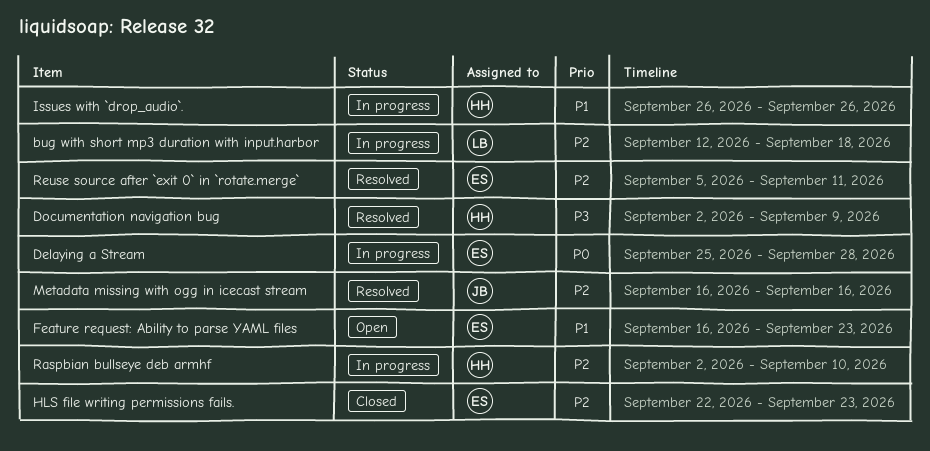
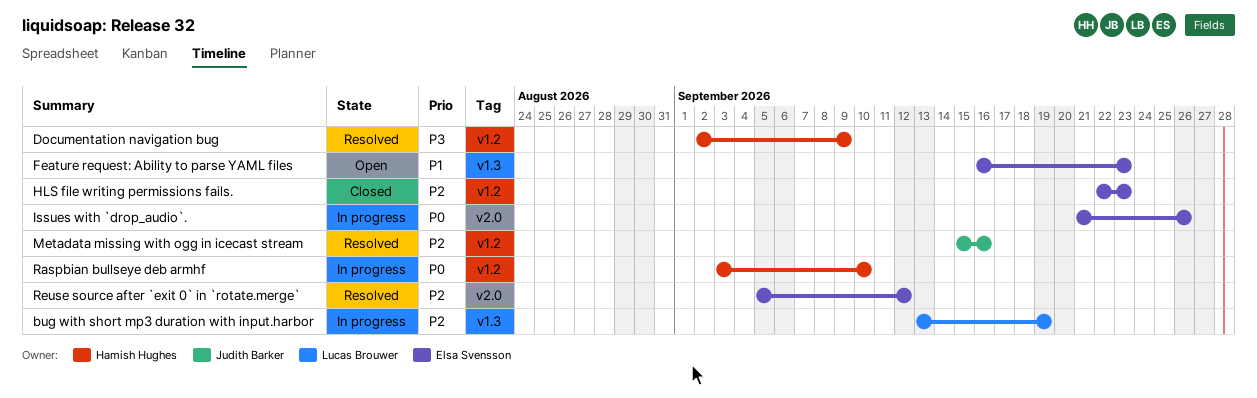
bug with short mp3 duration with input.harbor, start: Sep 12 -> Sep 13
bug with short mp3 duration with input.harbor, due: Sep 18 -> Sep 19
Delaying a Stream: present -> none
Issues with `drop_audio`., owner: Hamish Hughes -> Elsa Svensson
Issues with `drop_audio`., priority: P1 -> P0
Issues with `drop_audio`., start: Sep 26 -> Sep 21
Metadata missing with ogg in icecast stream, start: Sep 16 -> Sep 15
Raspbian bullseye deb armhf, priority: P2 -> P0
Raspbian bullseye deb armhf, start: Sep 2 -> Sep 3
Reuse source after `exit 0` in `rotate.merge`, due: Sep 11 -> Sep 12

